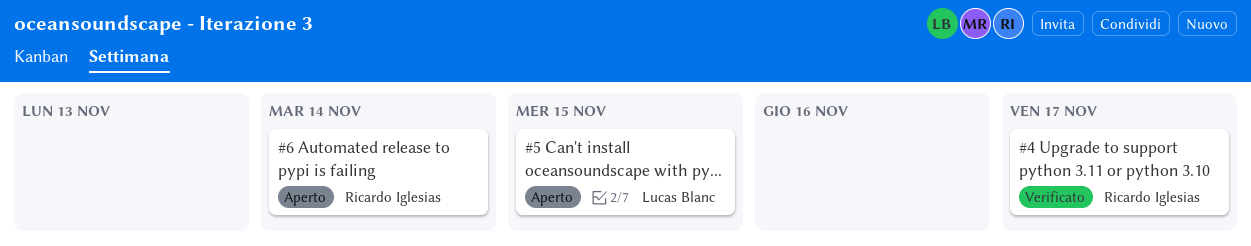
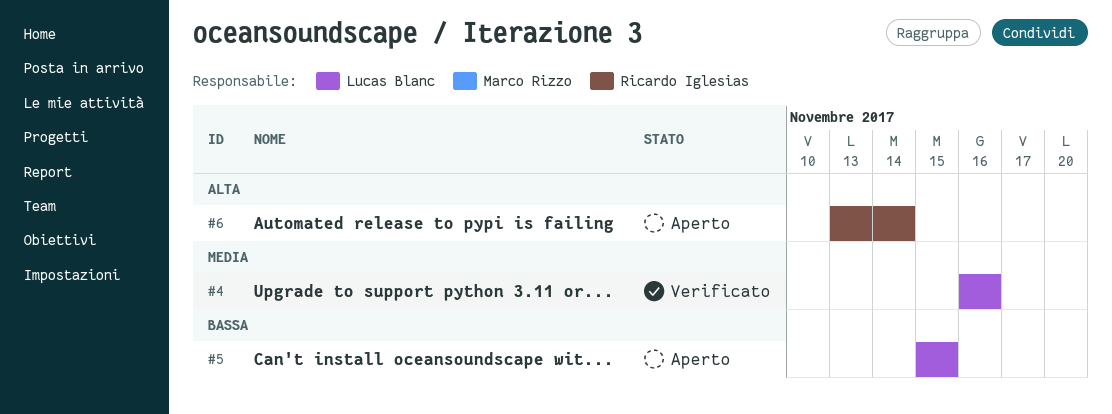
#4, owner: Ricardo Iglesias -> Lucas Blanc
#4, due: Nov 17 -> Nov 16

